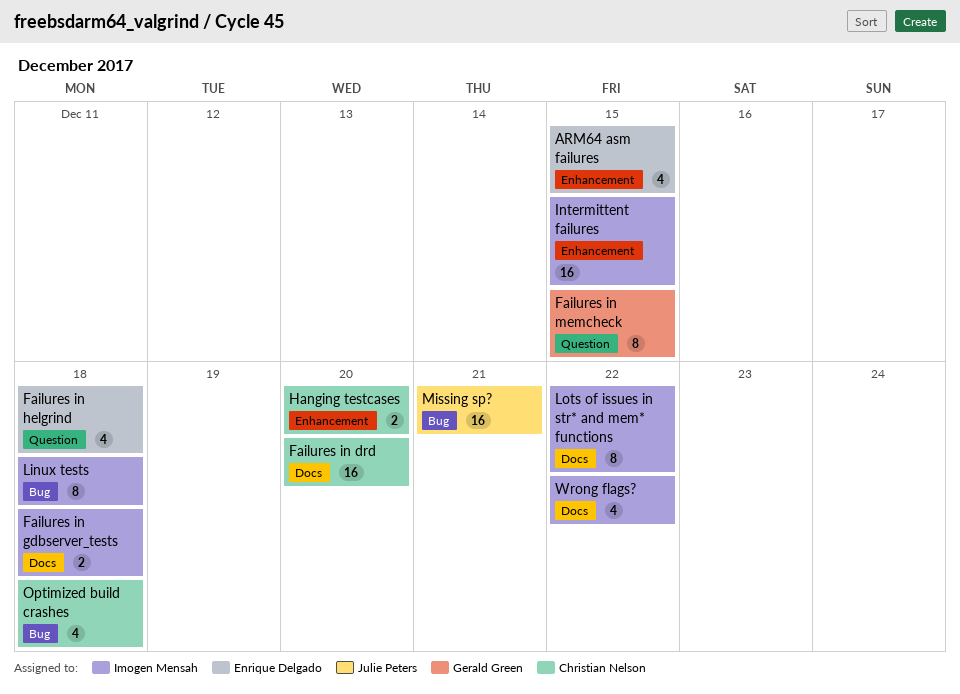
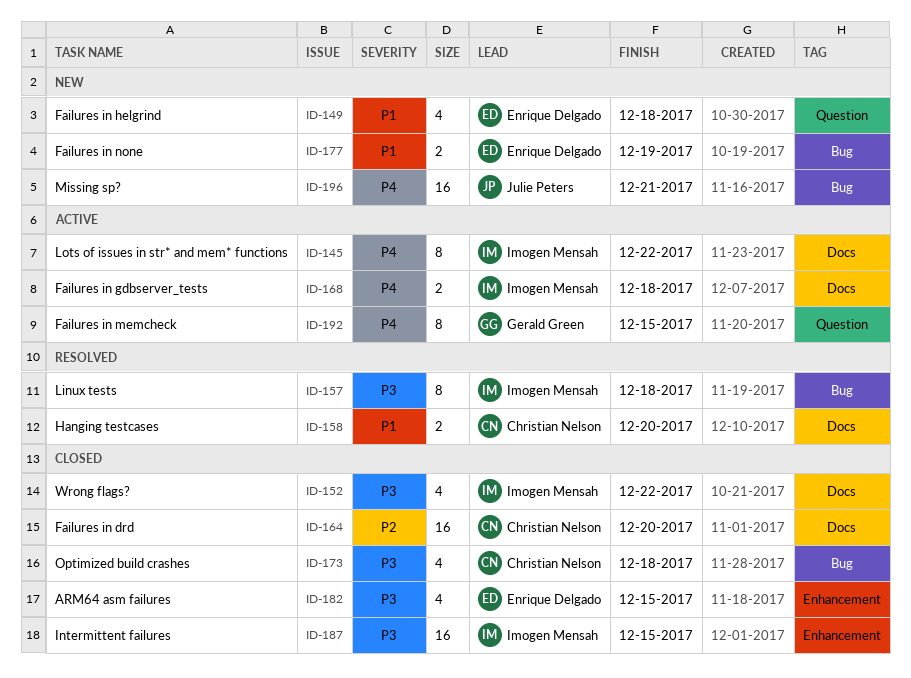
Failures in none: none -> present
Hanging testcases, label: Enhancement -> Docs

